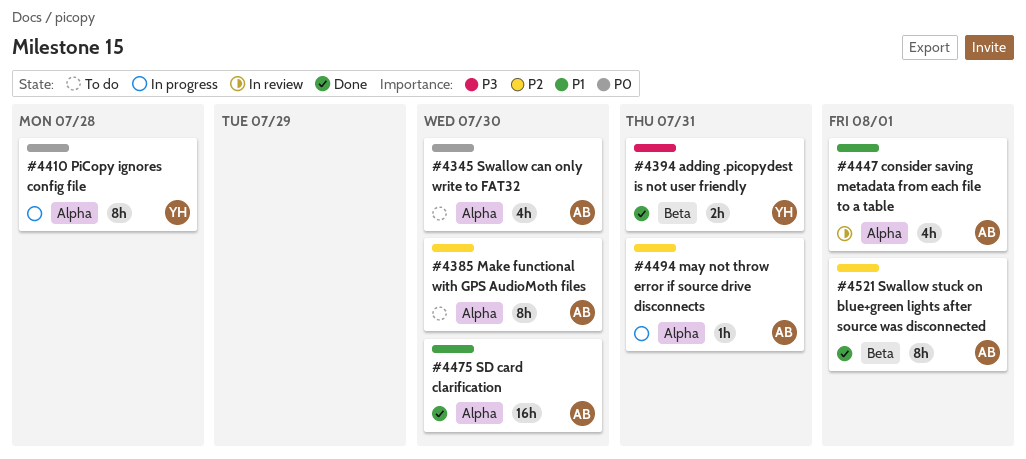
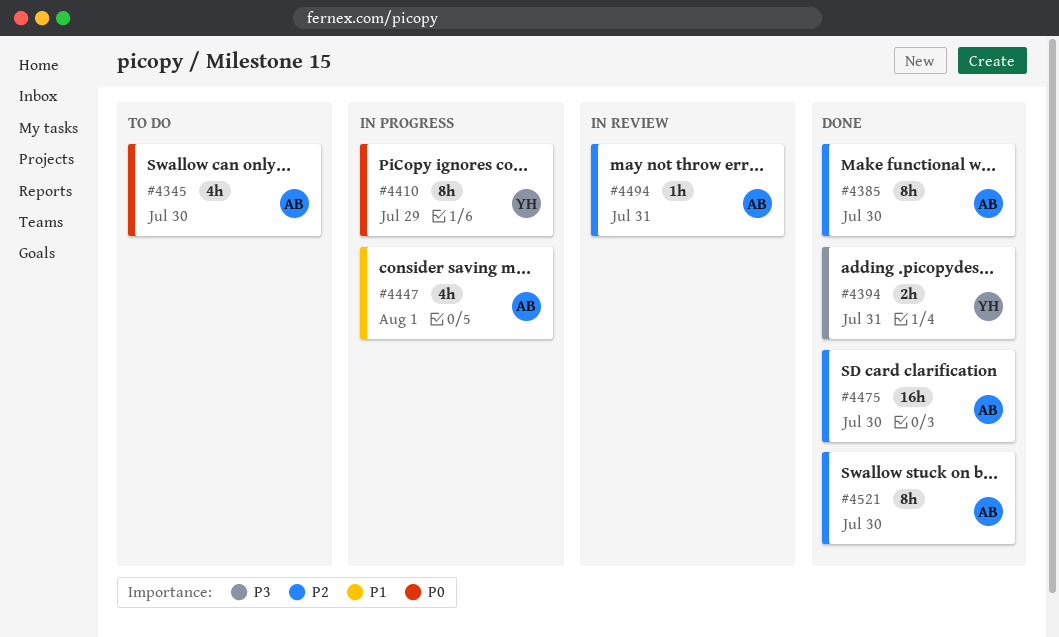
#4385, status: To do -> Done
#4410, due: Jul 28 -> Jul 29
#4447, status: In review -> In progress
#4475, priority: P1 -> P2
#4494, status: In progress -> In review
#4521, due: Aug 1 -> Jul 30

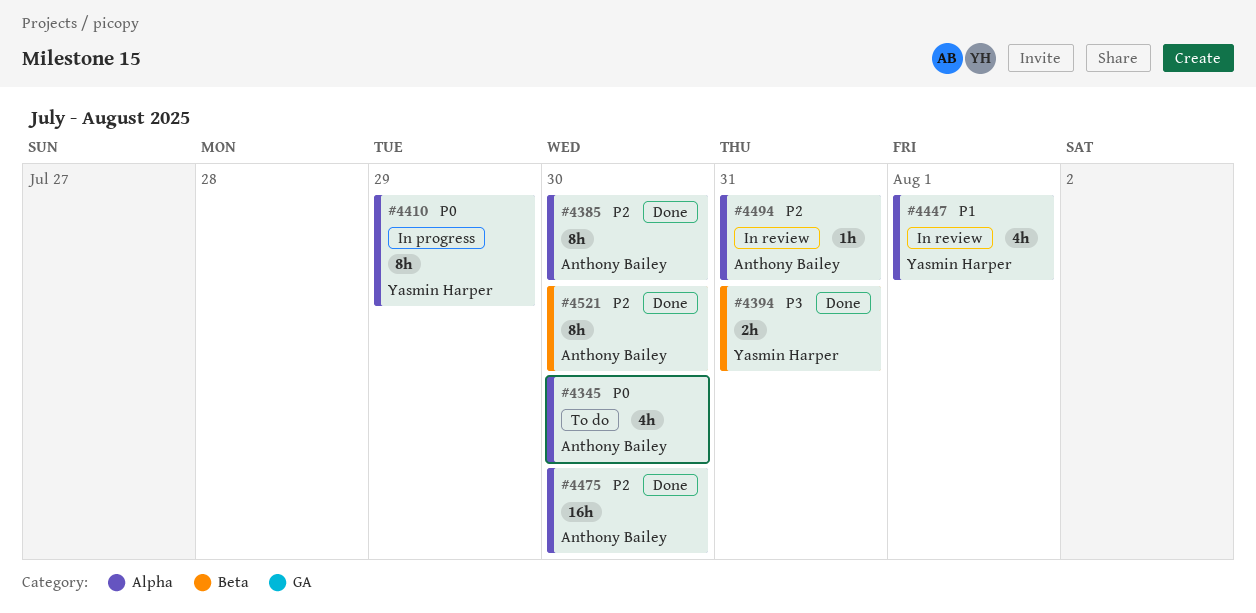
#4447, status: In progress -> In review
#4447, owner: Anthony Bailey -> Yasmin Harper

